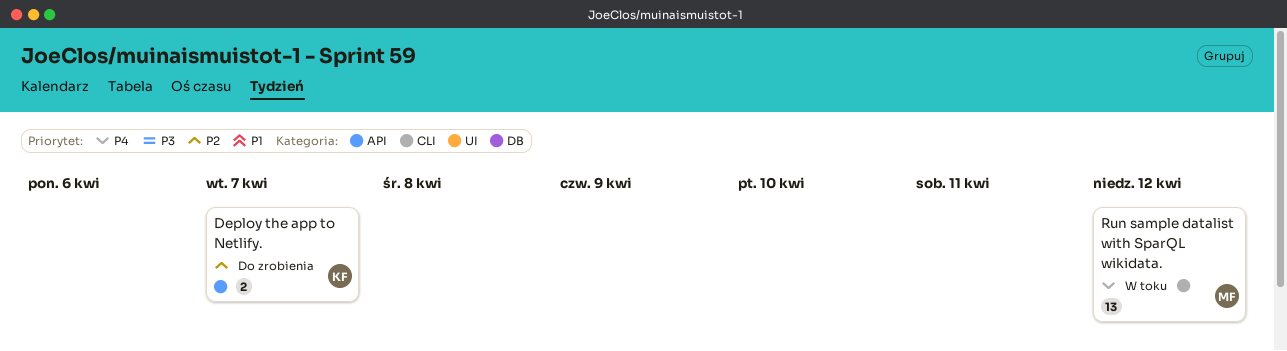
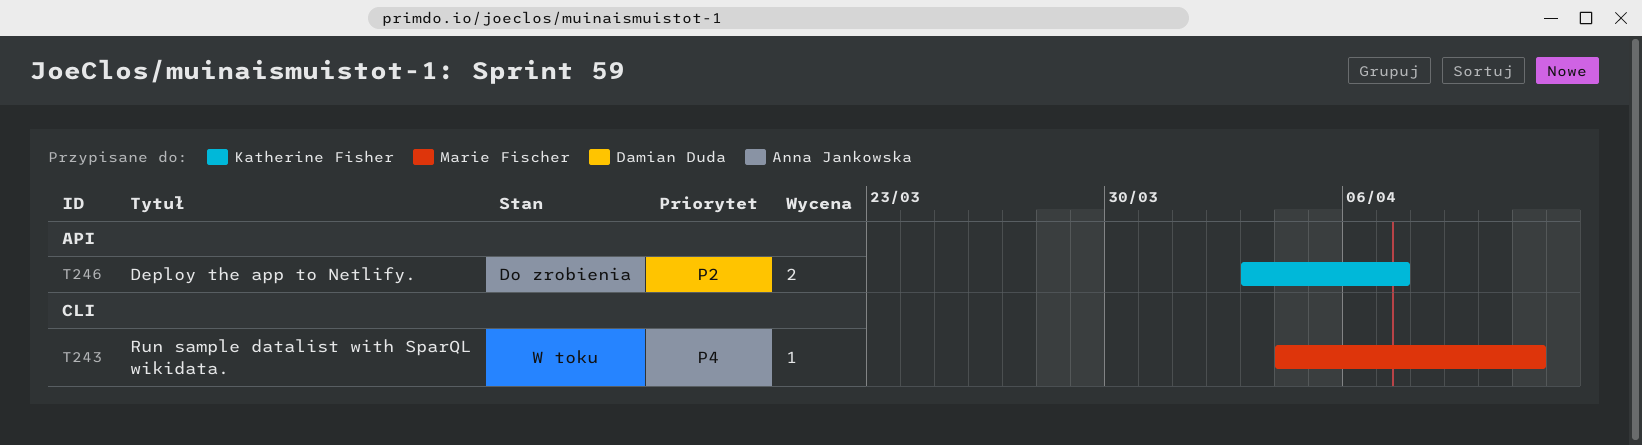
Run sample datalist with SparQL wikidata., estimate: 13 -> 1
Run sample datalist with SparQL wikidata., due: Apr 12 -> Apr 11

